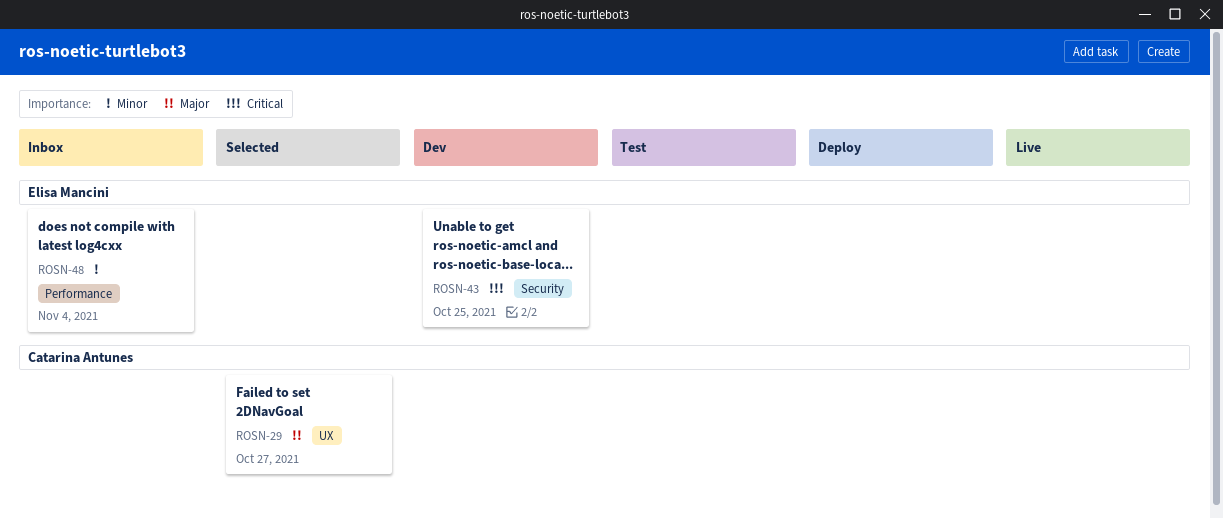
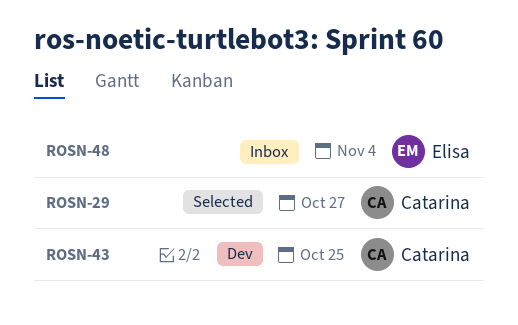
ROSN-43, owner: Elisa Mancini -> Catarina Antunes

